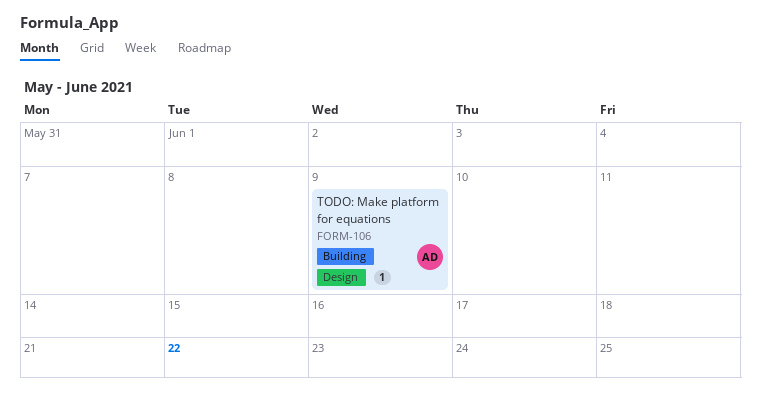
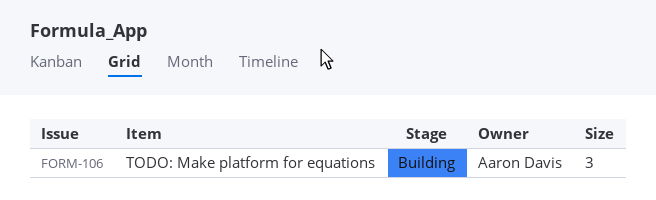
FORM-106, estimate: 1 -> 3

